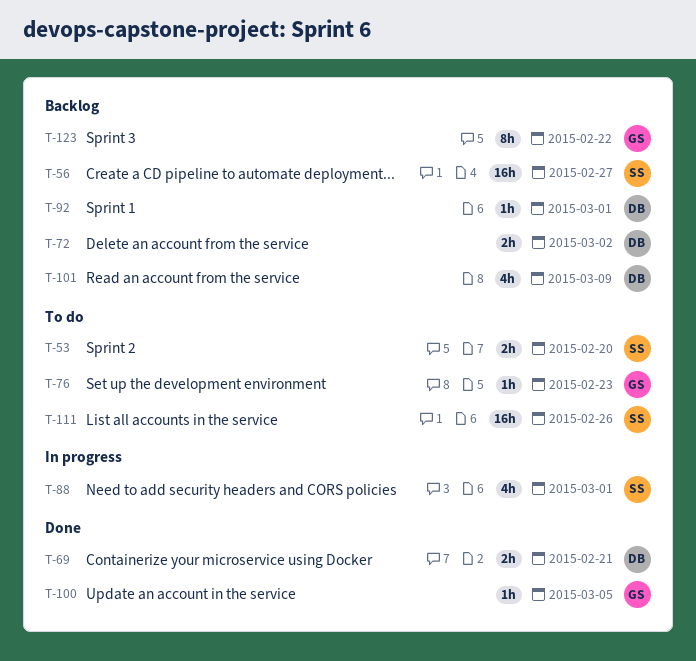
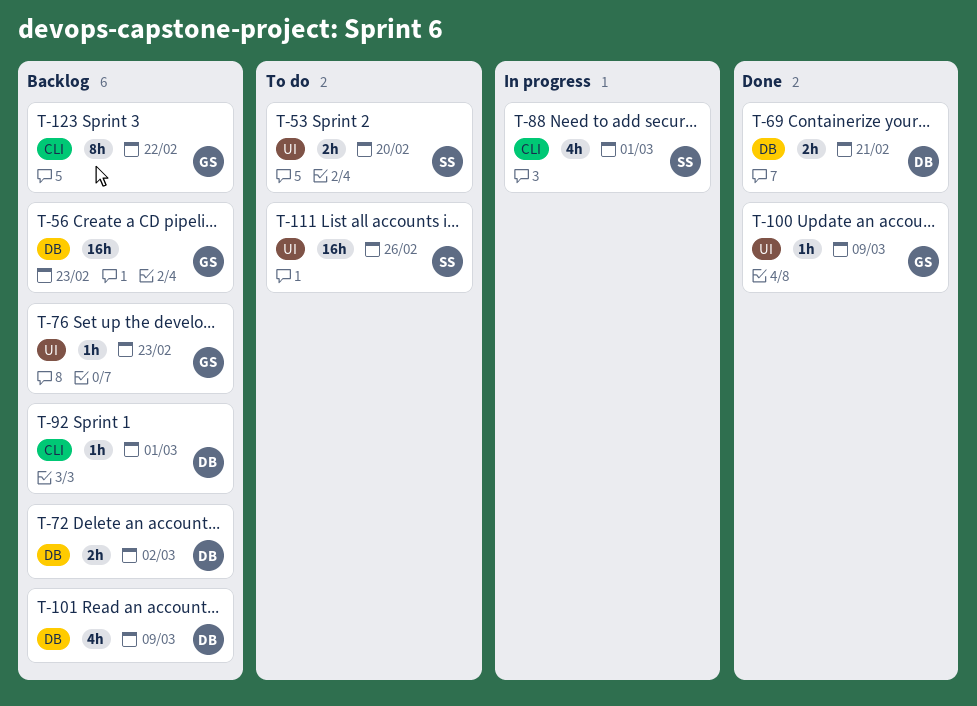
T-56, owner: SS -> GS
T-56, due: Feb 27 -> Feb 23
T-76, status: To do -> Backlog
T-100, due: Mar 5 -> Mar 9

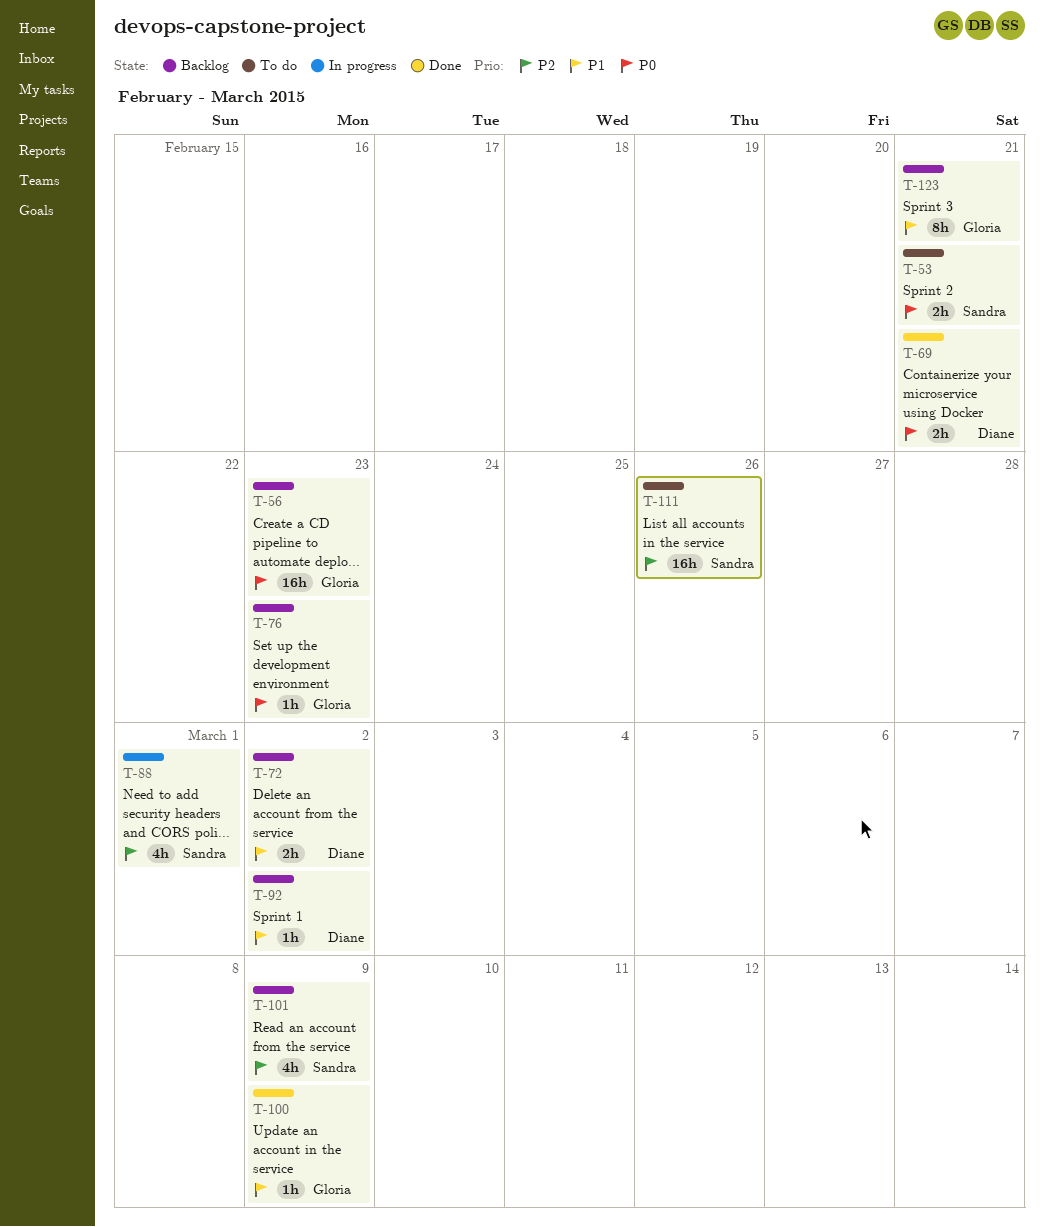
T-53, due: Feb 20 -> Feb 21
T-92, due: Mar 1 -> Mar 2
T-101, owner: Diane -> Sandra
T-123, due: Feb 22 -> Feb 21

